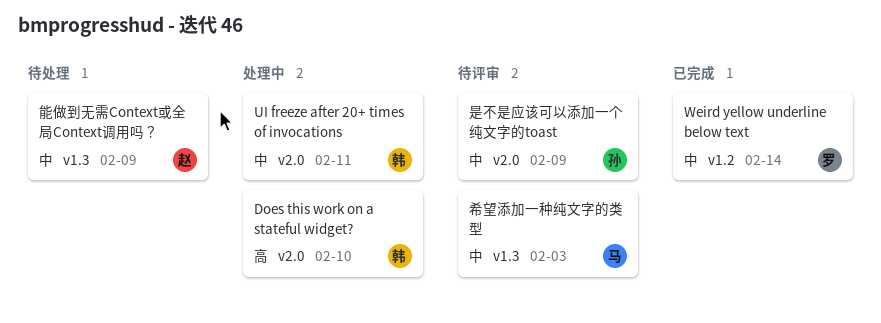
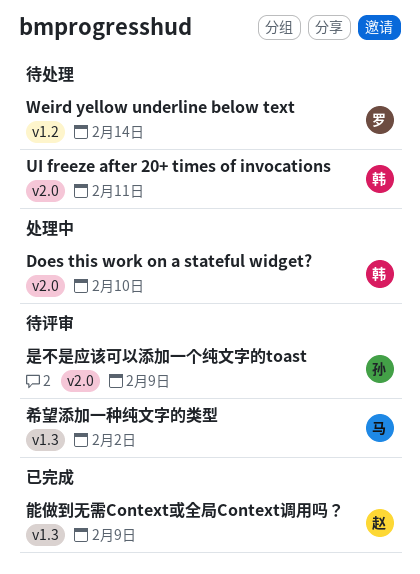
UI freeze after 20+ times of invocations, status: 处理中 -> 待处理
Weird yellow underline below text, status: 已完成 -> 待处理
希望添加一种纯文字的类型, due: Feb 3 -> Feb 2
能做到无需Context或全局Context调用吗？, status: 待处理 -> 已完成

